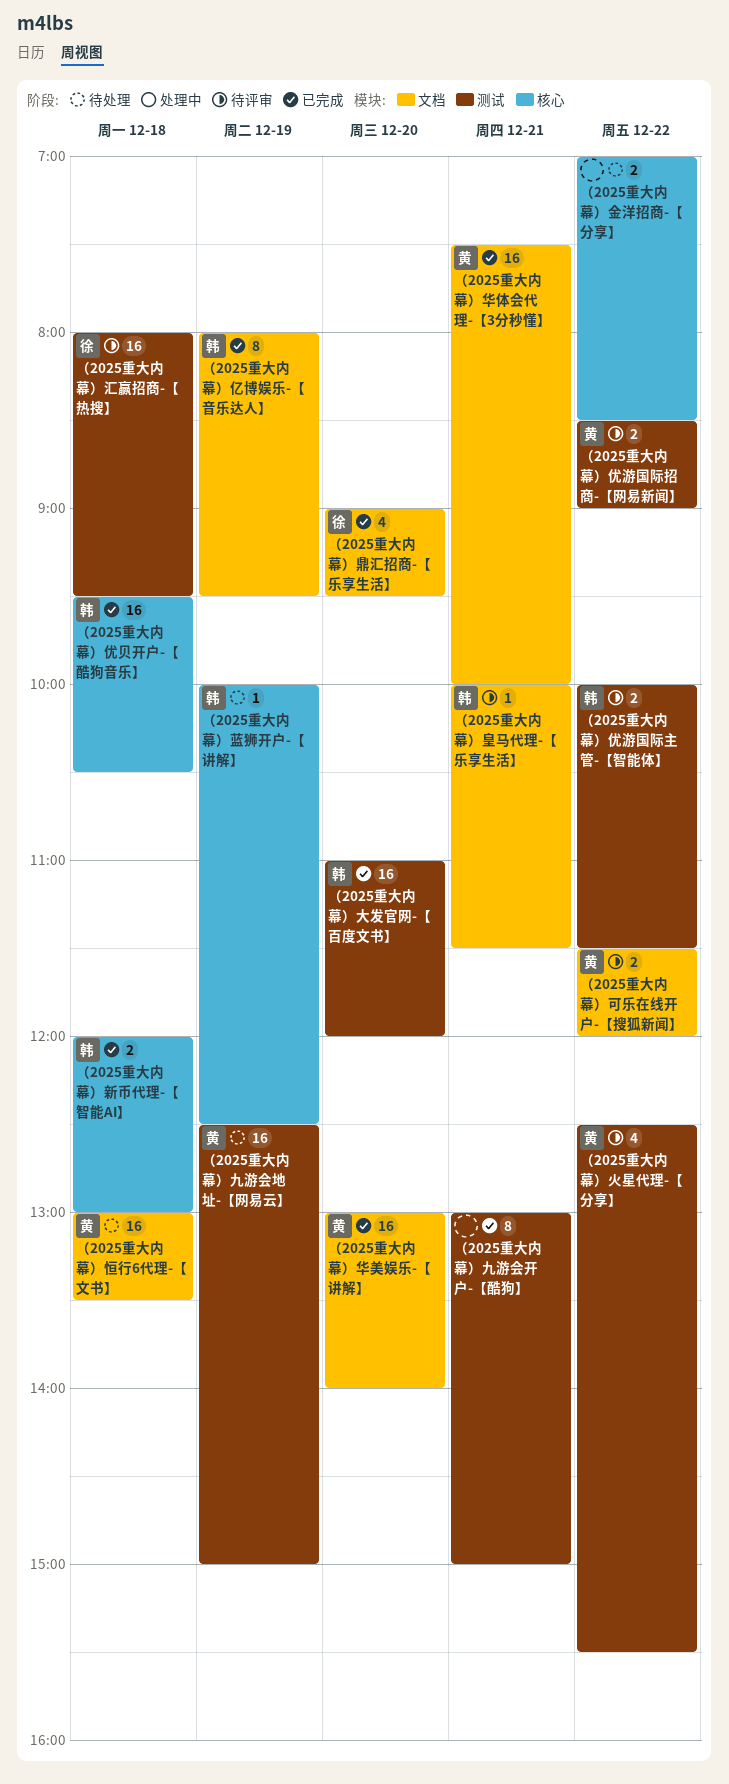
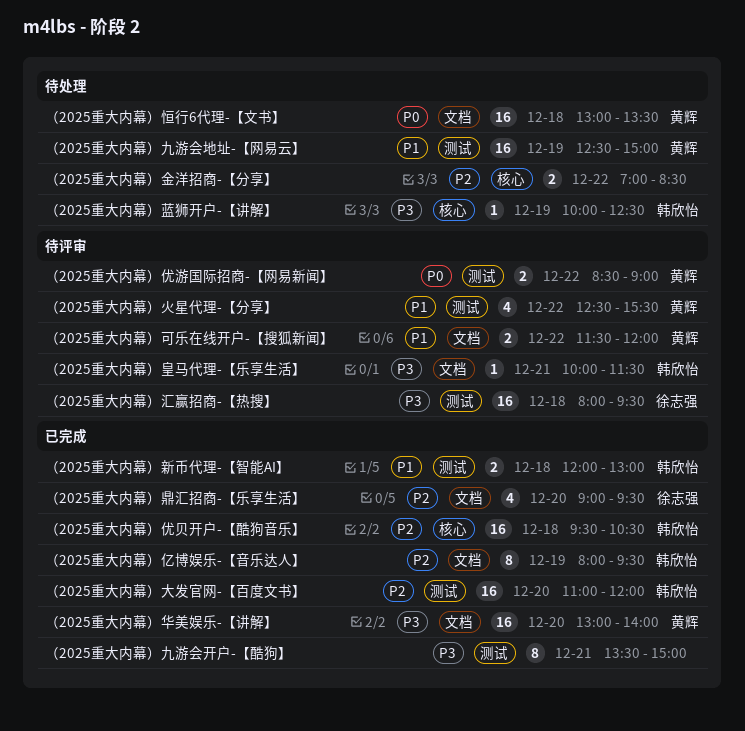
（2025重大内幕）九游会开户-【酷狗】, begins: 13:00 -> 13:30
（2025重大内幕）优游国际主管-【智能体】: present -> none
（2025重大内幕）华体会代理-【3分秒懂】: present -> none
（2025重大内幕）新币代理-【智能AI】, label: 核心 -> 测试

